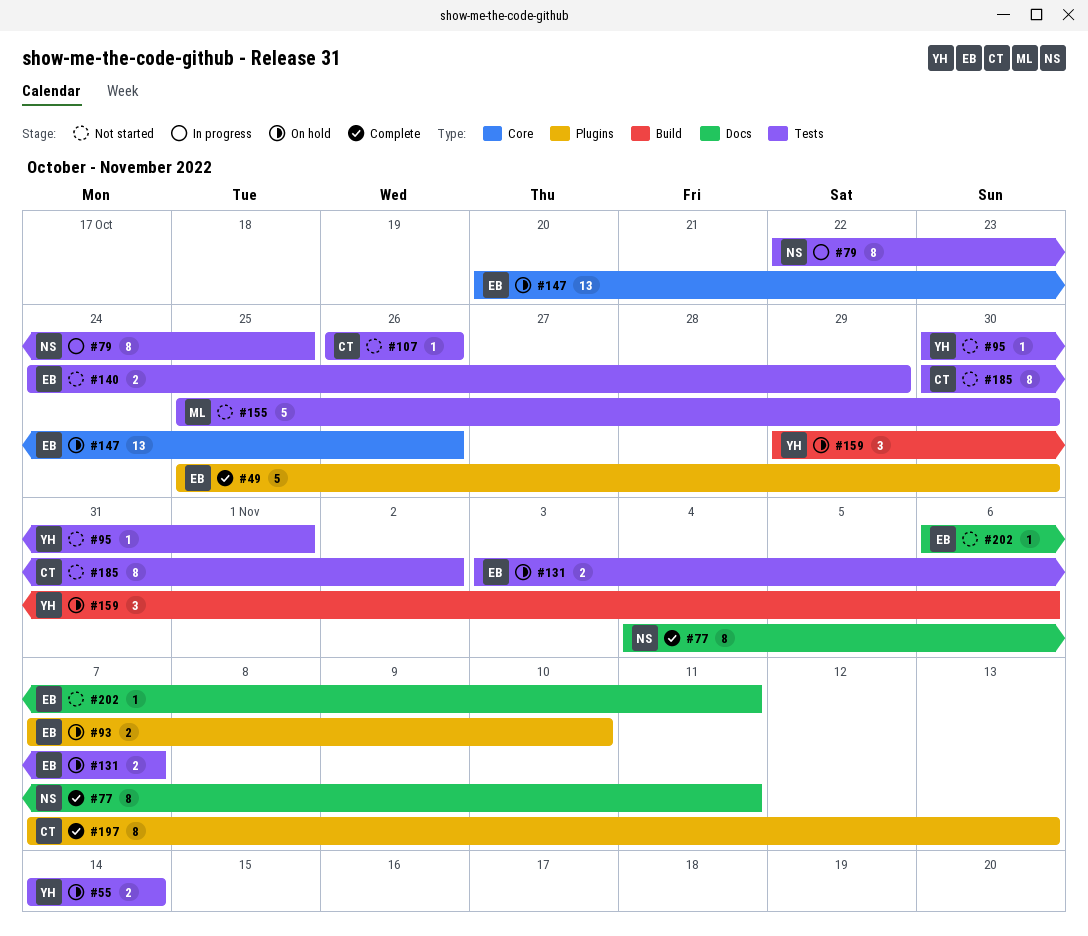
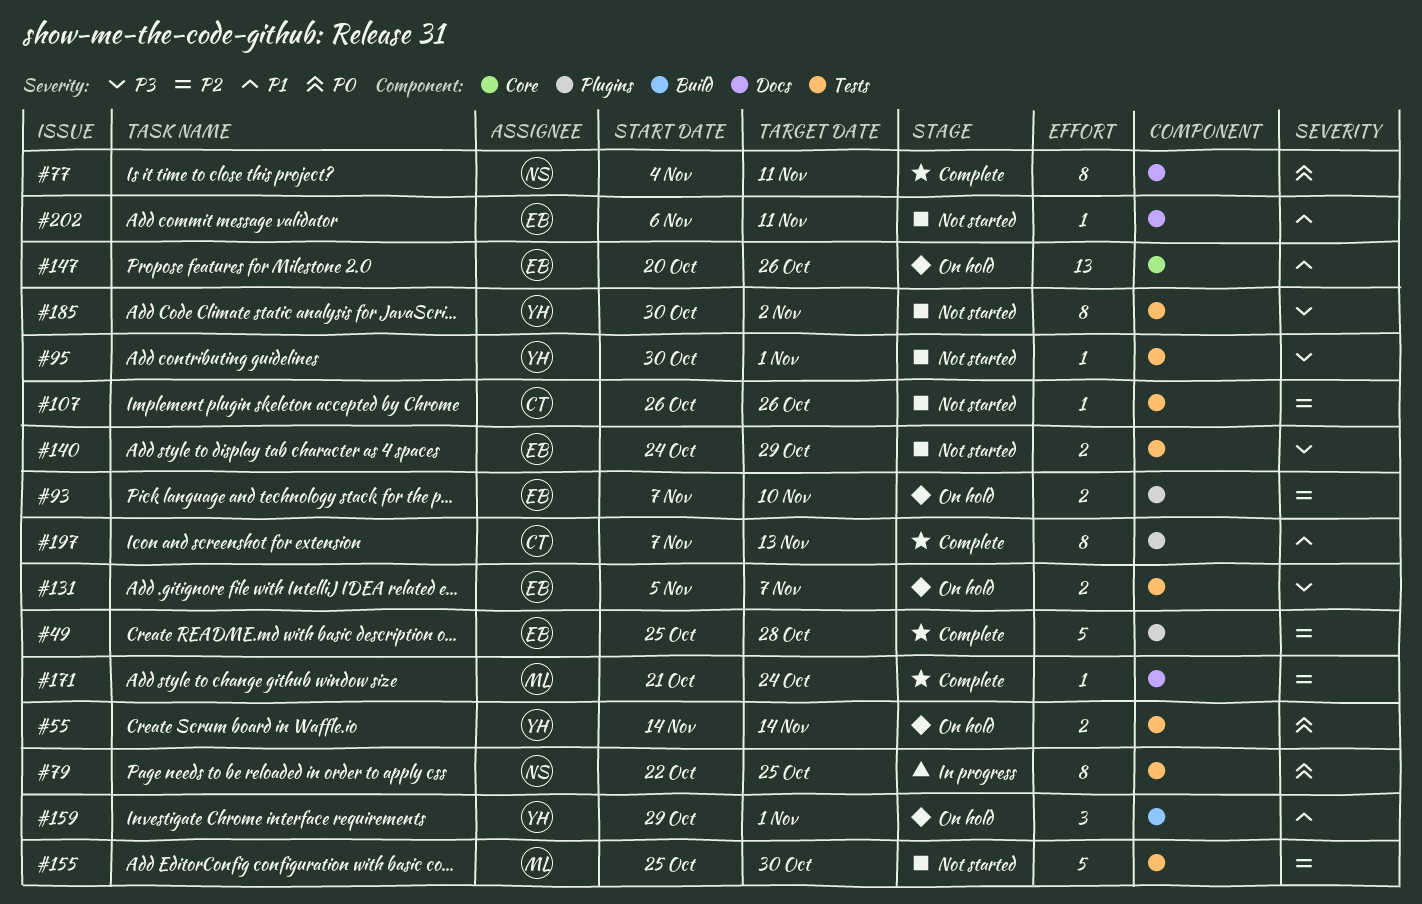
#49, due: Oct 30 -> Oct 28
#131, start: Nov 3 -> Nov 5
#159, due: Nov 6 -> Nov 1
#171: none -> present
#185, owner: CT -> YH

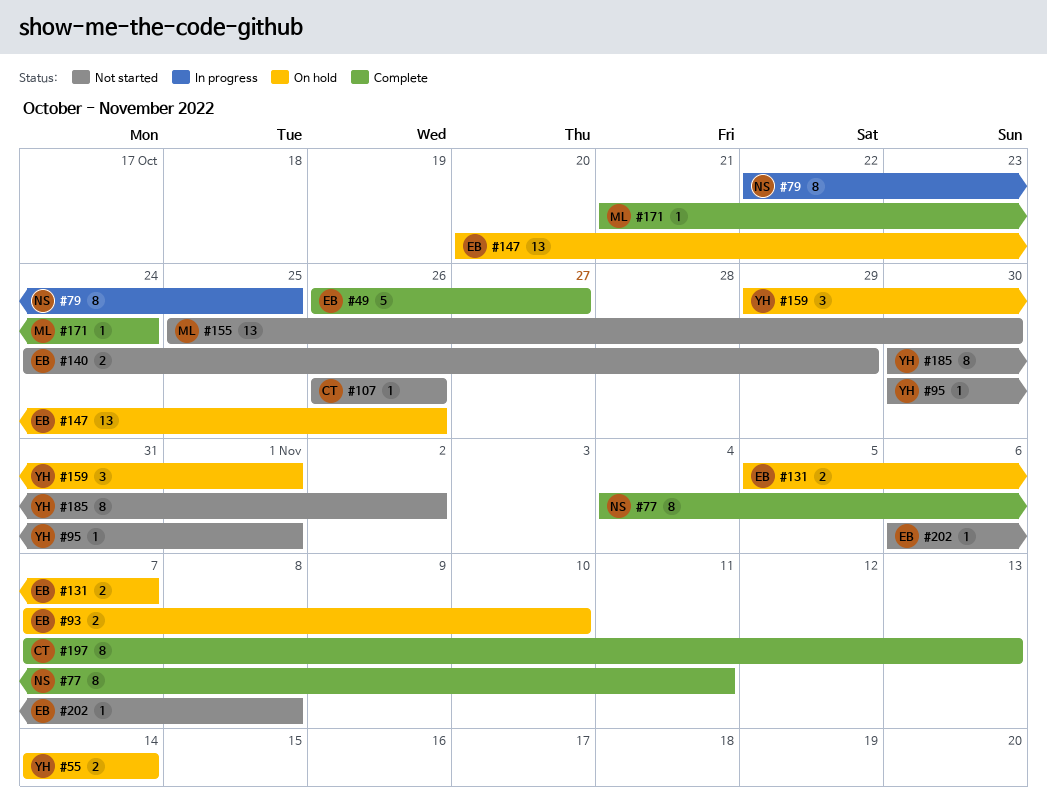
#49, start: Oct 25 -> Oct 26
#49, due: Oct 28 -> Oct 27
#155, estimate: 5 -> 13
#202, due: Nov 11 -> Nov 8

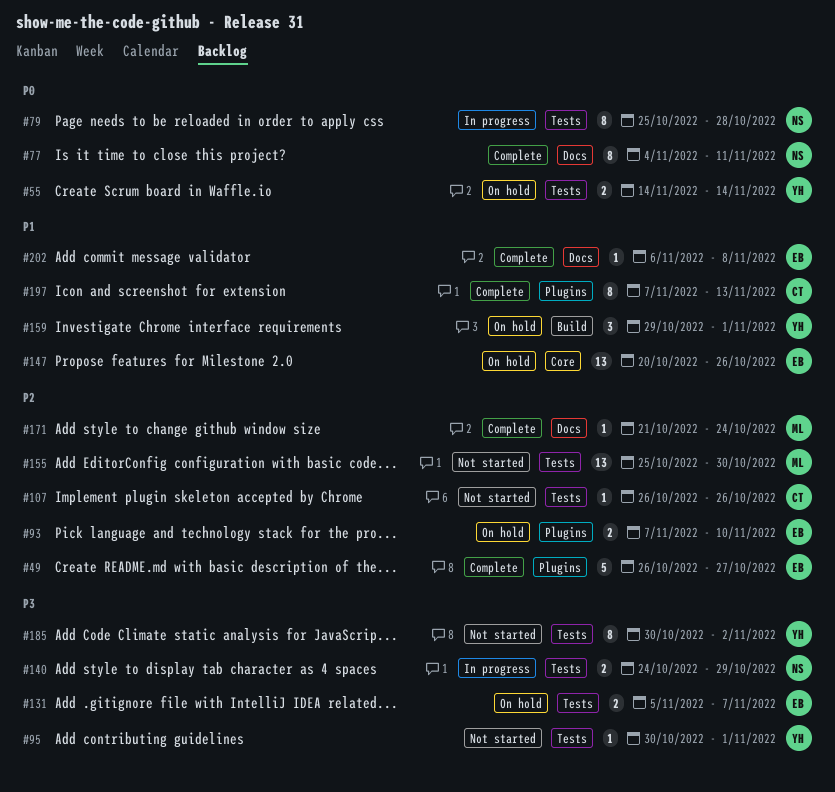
#79, start: Oct 22 -> Oct 25
#79, due: Oct 25 -> Oct 28
#140, status: Not started -> In progress
#140, owner: EB -> NS
#202, status: Not started -> Complete

